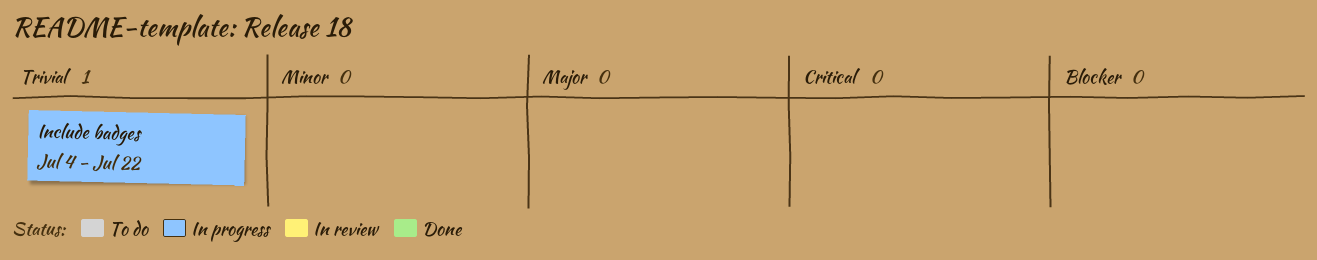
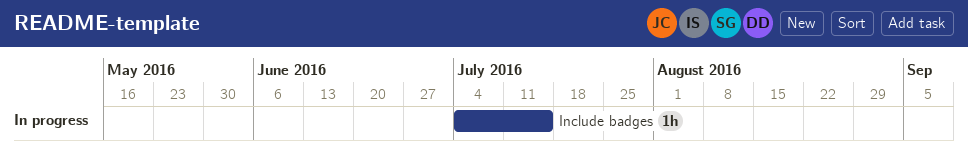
Include badges, due: Jul 22 -> Jul 15

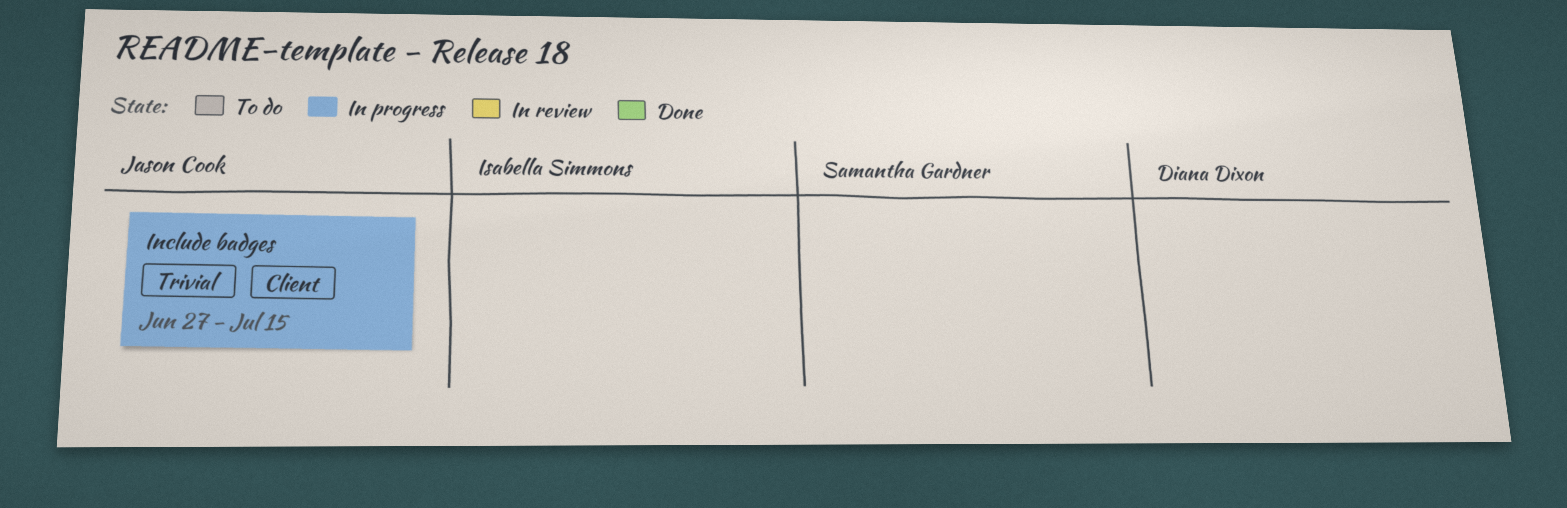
Include badges, start: Jul 4 -> Jun 27

